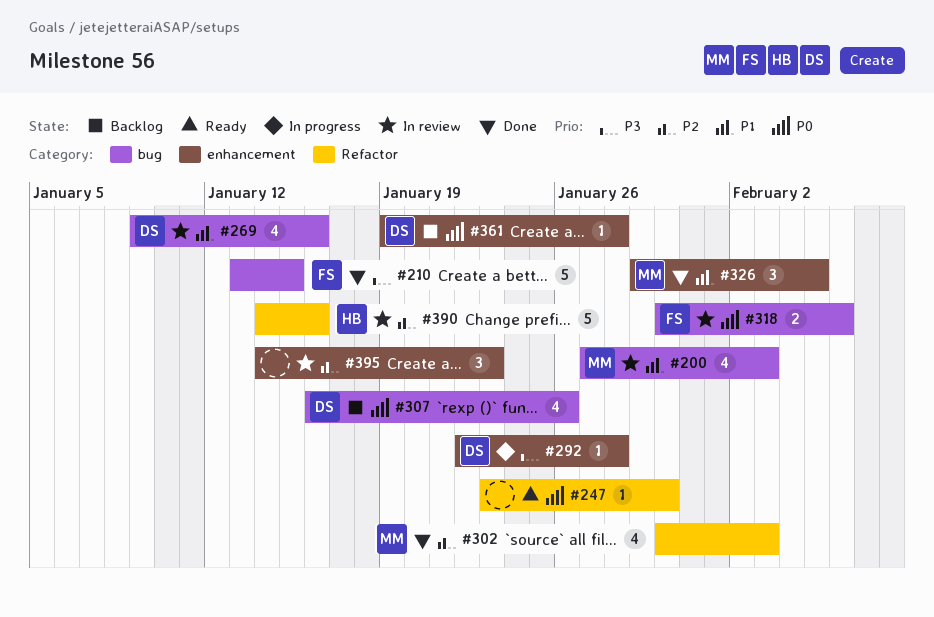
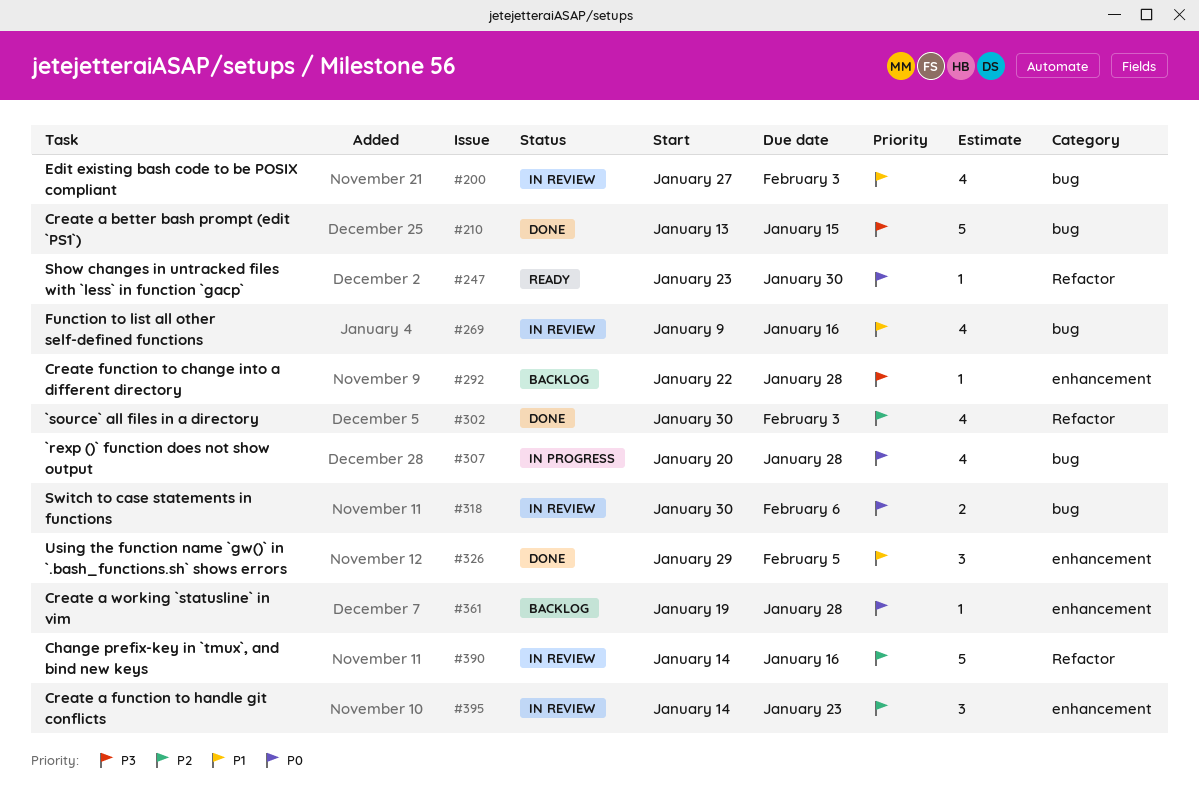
#292, status: In progress -> Backlog
#307, status: Backlog -> In progress
#307, start: Jan 16 -> Jan 20
#307, due: Jan 26 -> Jan 28

